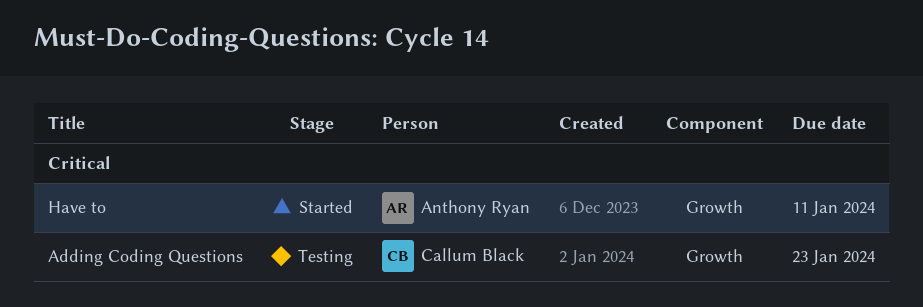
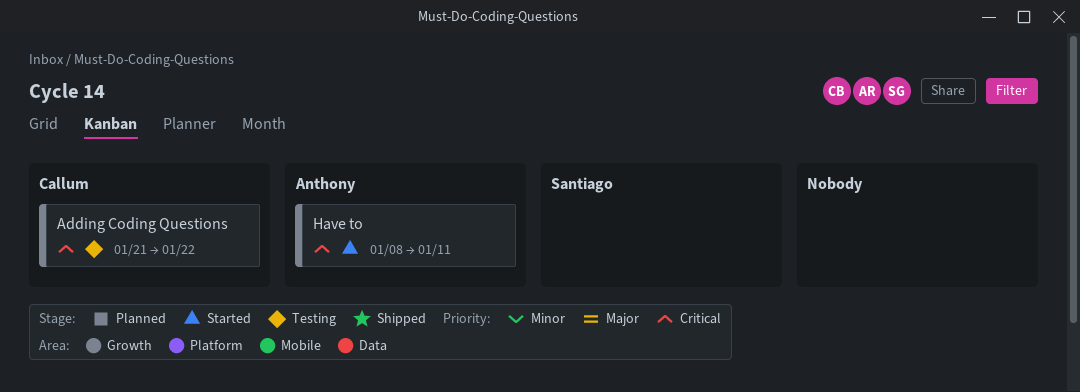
Adding Coding Questions, due: Jan 23 -> Jan 22

